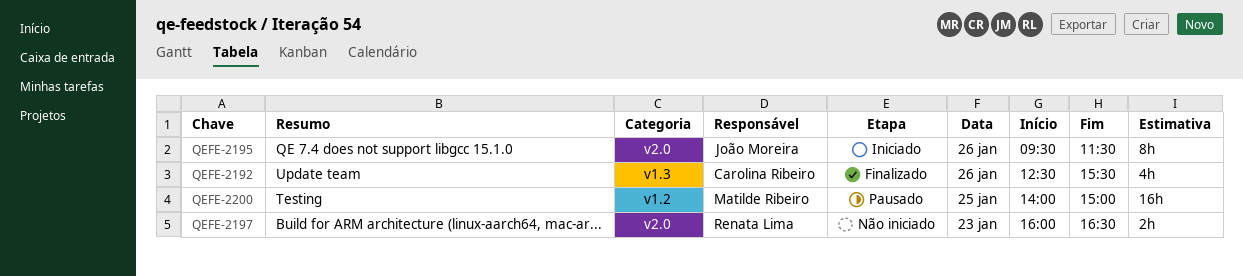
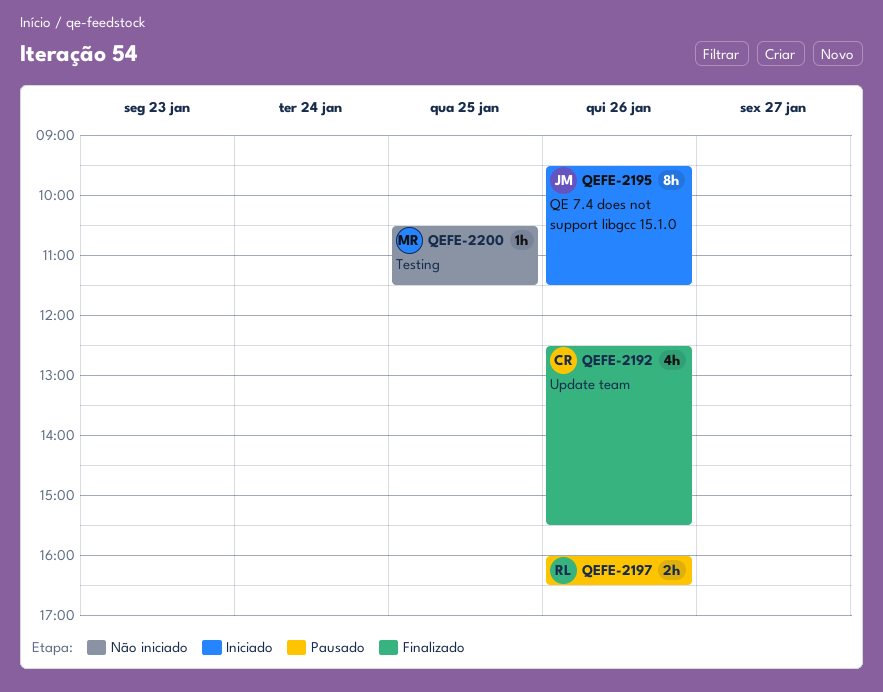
QEFE-2197, status: Não iniciado -> Pausado
QEFE-2197, day: Jan 23 -> Jan 26
QEFE-2200, status: Pausado -> Não iniciado
QEFE-2200, estimate: 16h -> 1h
QEFE-2200, begins: 14:00 -> 10:30
QEFE-2200, ends: 15:00 -> 11:30

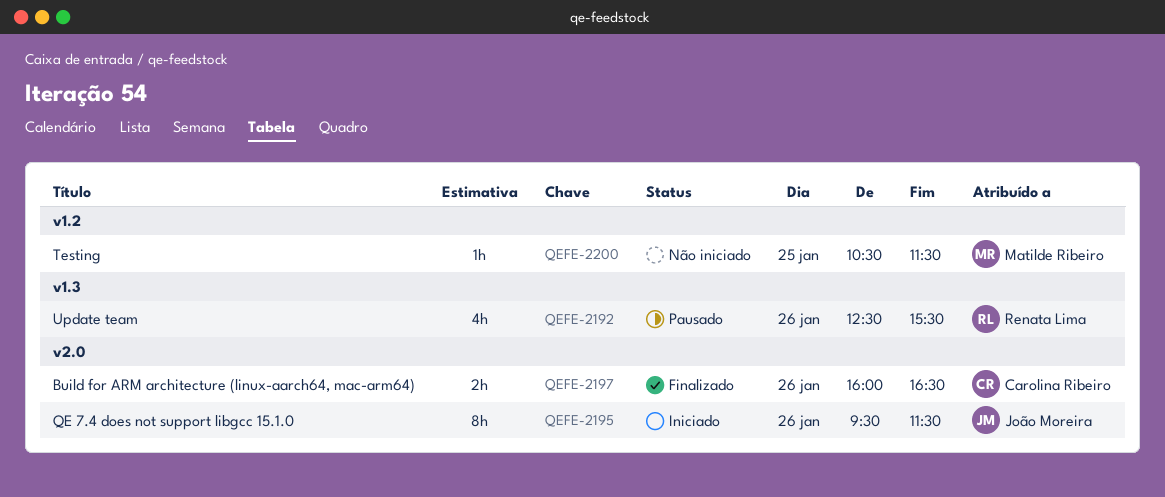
QEFE-2192, status: Finalizado -> Pausado
QEFE-2192, owner: Carolina Ribeiro -> Renata Lima
QEFE-2197, status: Pausado -> Finalizado
QEFE-2197, owner: Renata Lima -> Carolina Ribeiro

